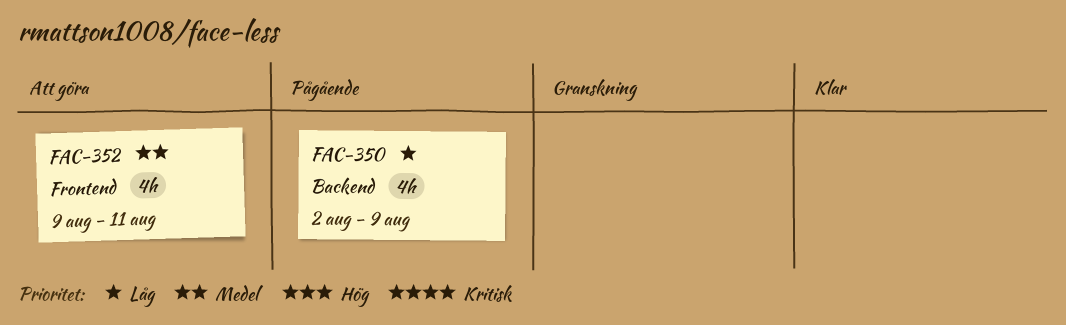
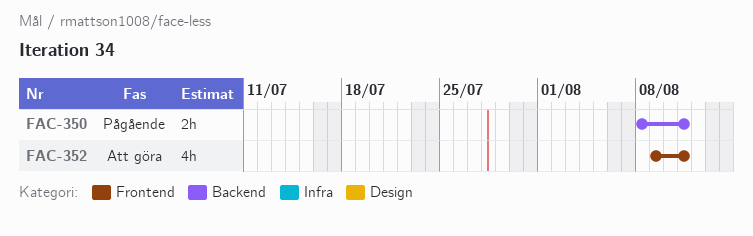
FAC-350, estimate: 4h -> 2h
FAC-350, start: Aug 2 -> Aug 8
FAC-350, due: Aug 9 -> Aug 11

